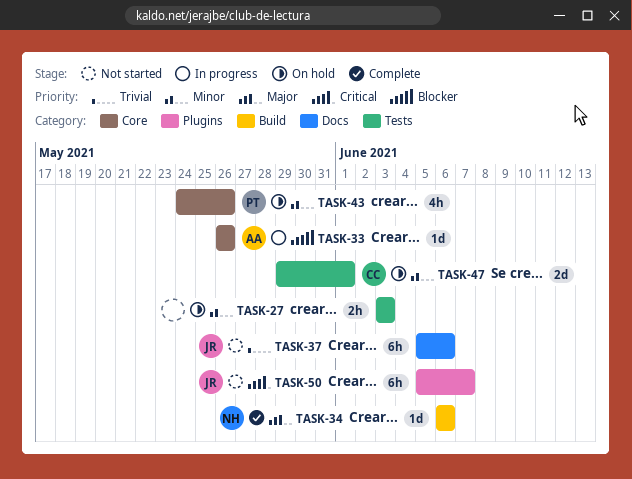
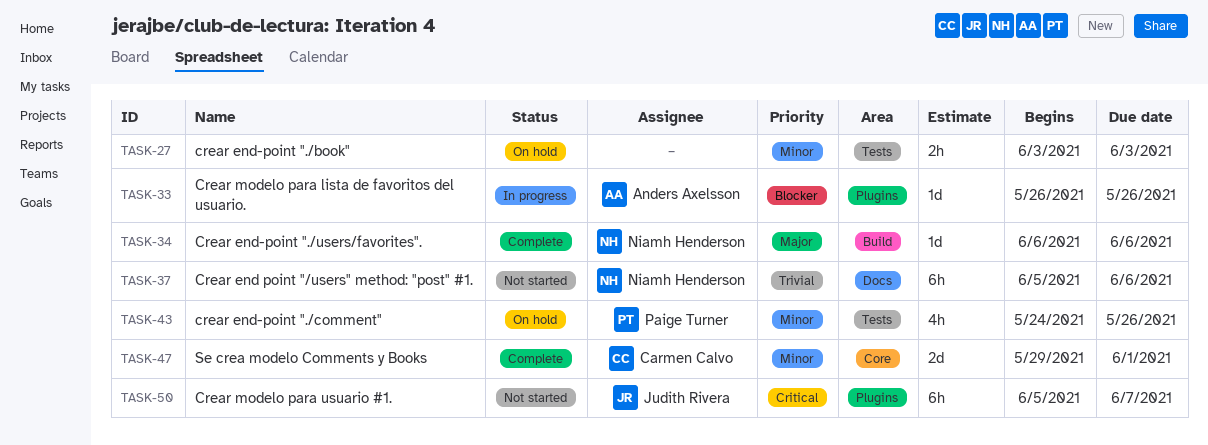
TASK-33, label: Core -> Plugins
TASK-37, owner: Judith Rivera -> Niamh Henderson
TASK-43, label: Core -> Tests
TASK-47, status: On hold -> Complete
TASK-47, label: Tests -> Core

